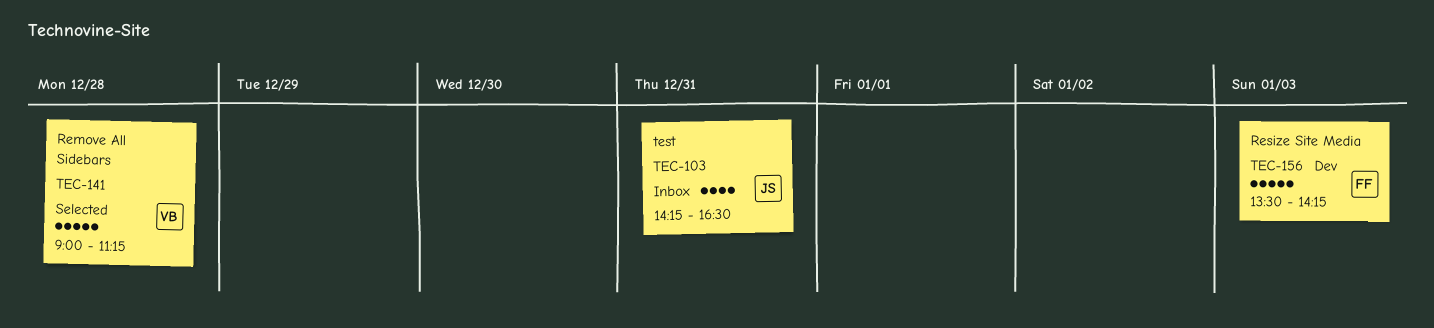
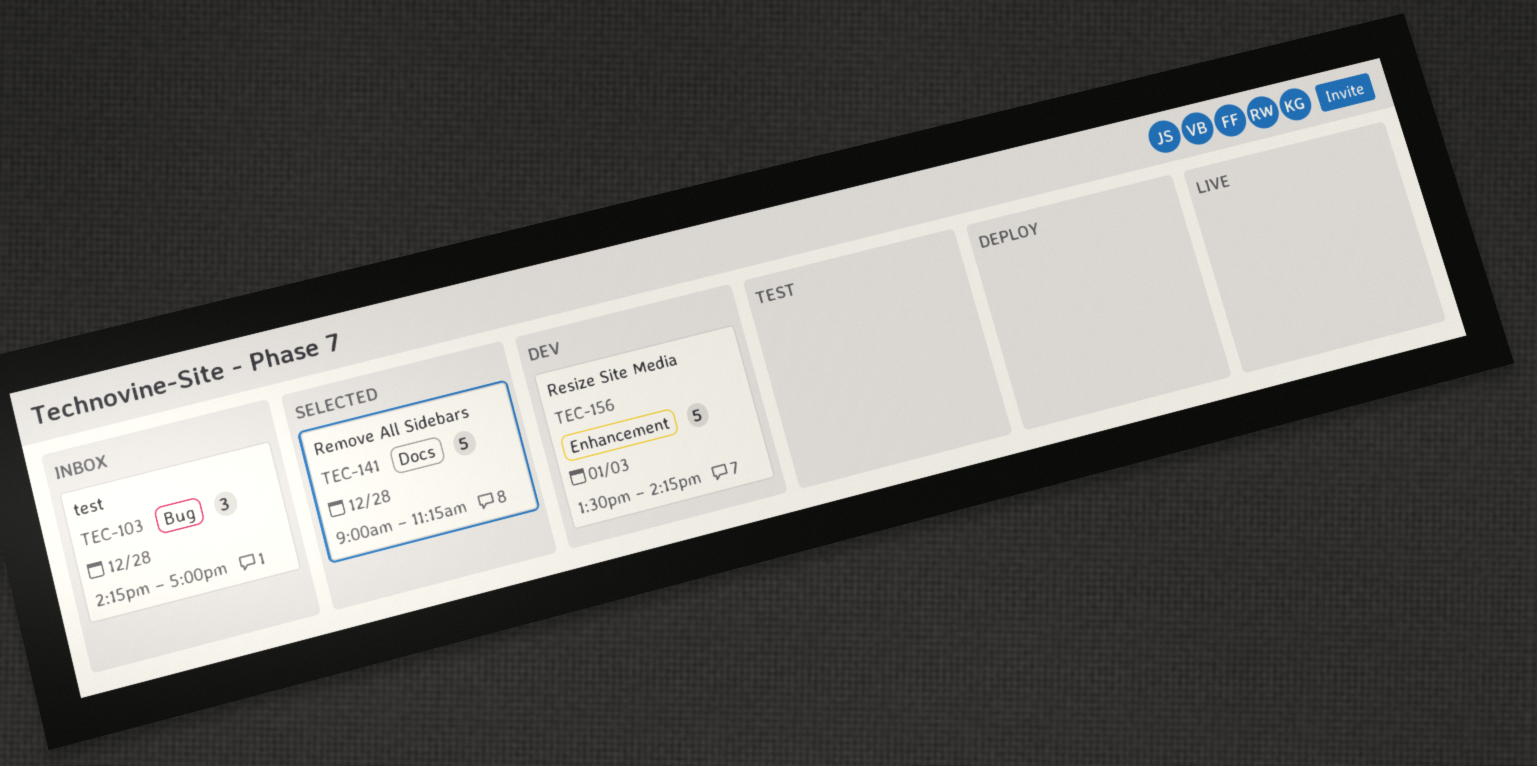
TEC-103, estimate: 4 -> 3
TEC-103, day: Dec 31 -> Dec 28
TEC-103, ends: 16:30 -> 17:00

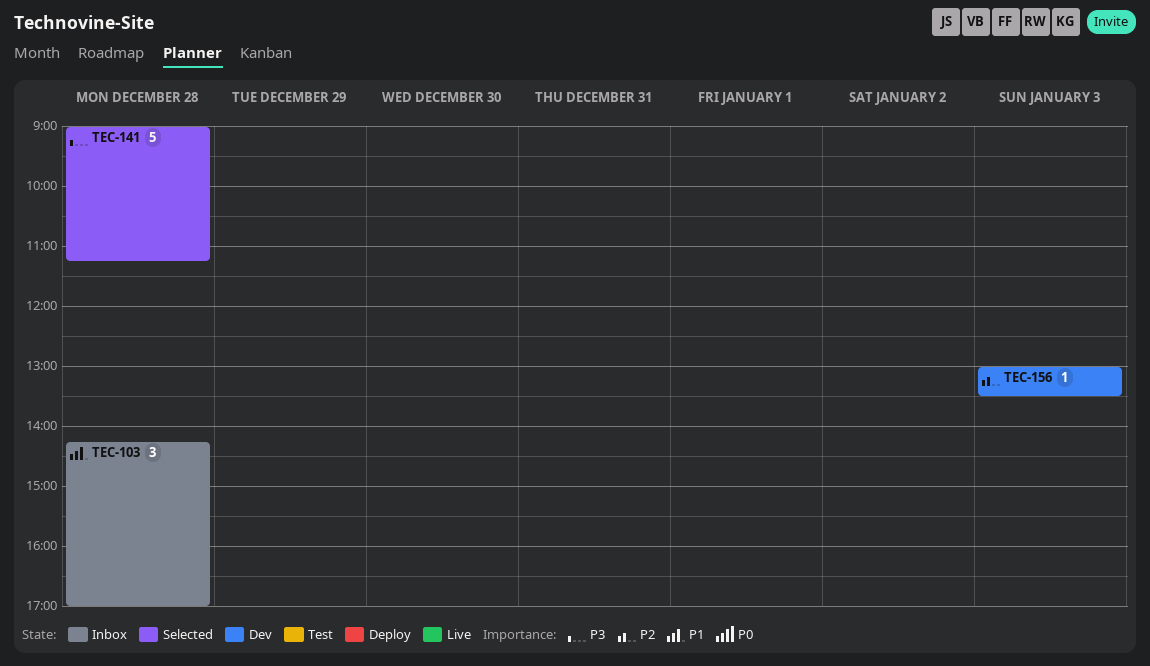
TEC-156, estimate: 5 -> 1
TEC-156, begins: 13:30 -> 13:00
TEC-156, ends: 14:15 -> 13:30

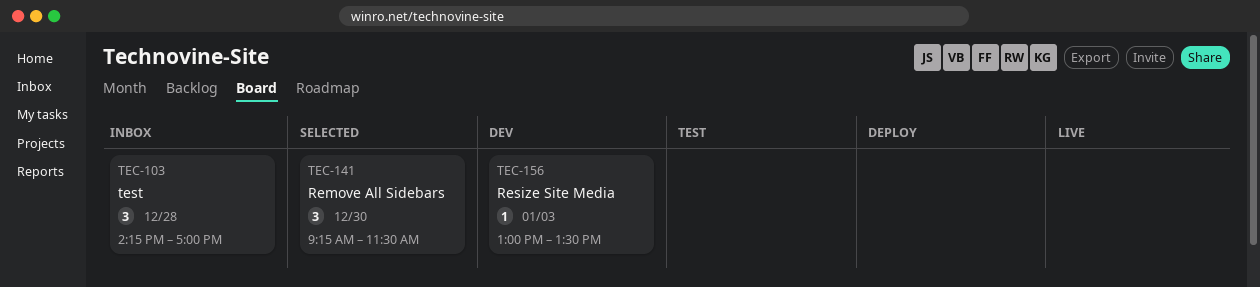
TEC-141, estimate: 5 -> 3
TEC-141, day: Dec 28 -> Dec 30
TEC-141, begins: 09:00 -> 09:15
TEC-141, ends: 11:15 -> 11:30

